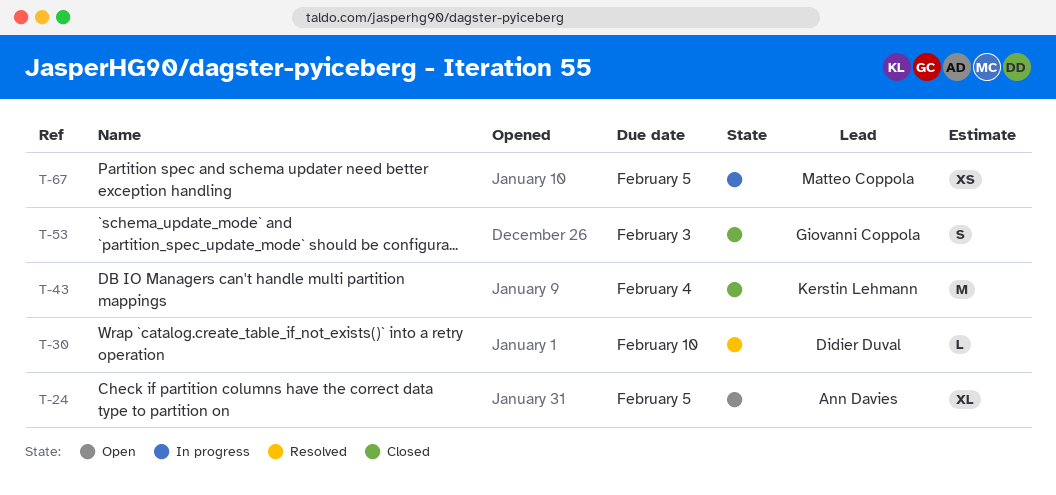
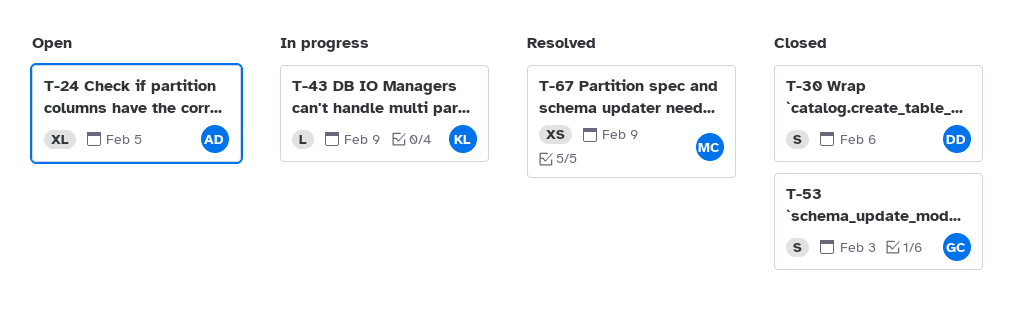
T-30, status: Resolved -> Closed
T-30, estimate: L -> S
T-30, due: Feb 10 -> Feb 6
T-43, status: Closed -> In progress
T-43, estimate: M -> L
T-43, due: Feb 4 -> Feb 9
T-67, status: In progress -> Resolved
T-67, due: Feb 5 -> Feb 9

